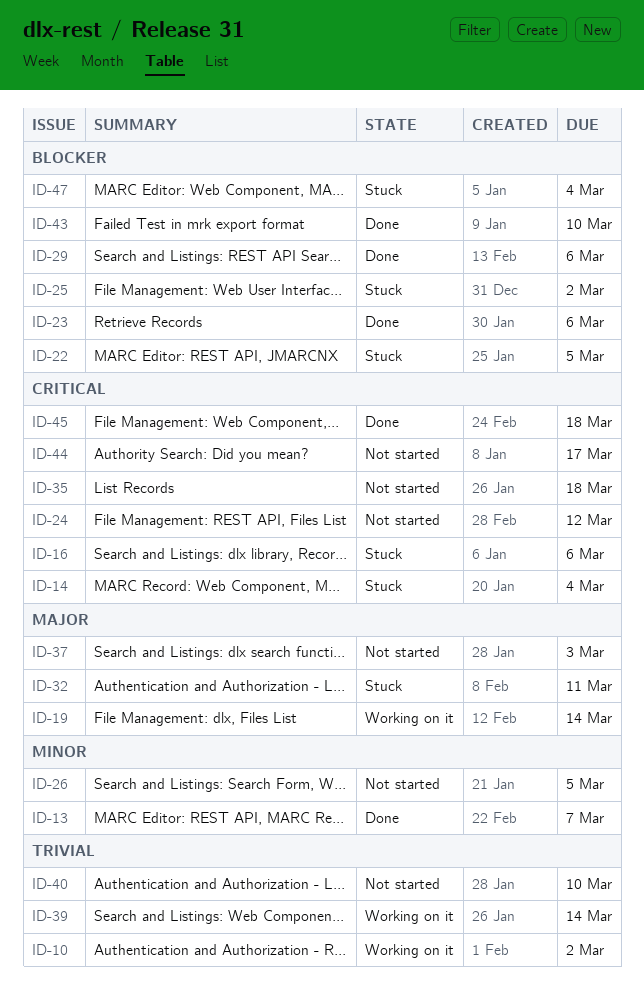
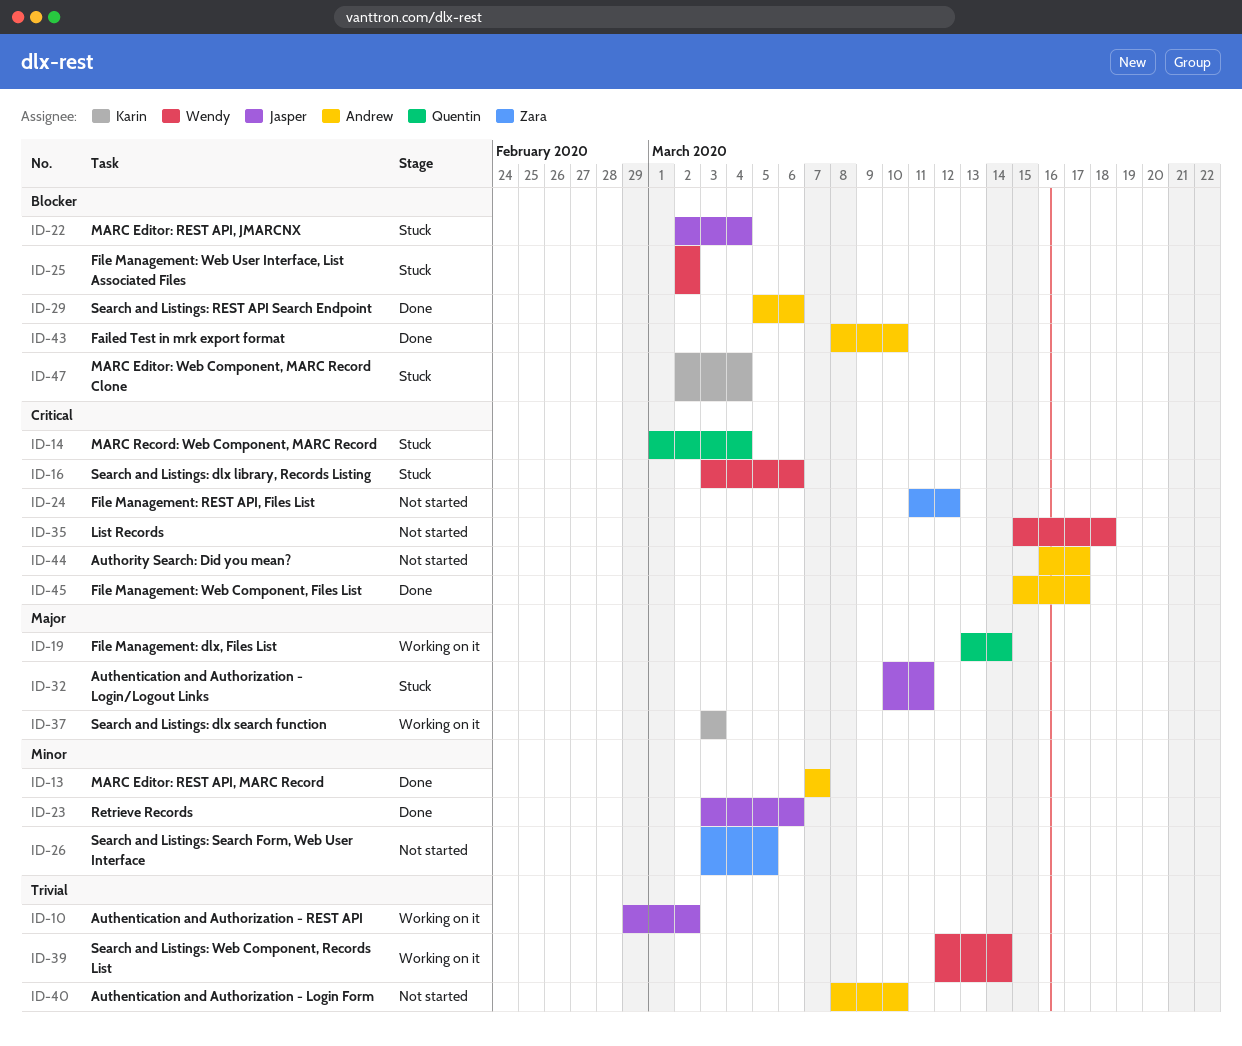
ID-22, due: Mar 5 -> Mar 4
ID-23, priority: Blocker -> Minor
ID-37, status: Not started -> Working on it
ID-45, due: Mar 18 -> Mar 17

